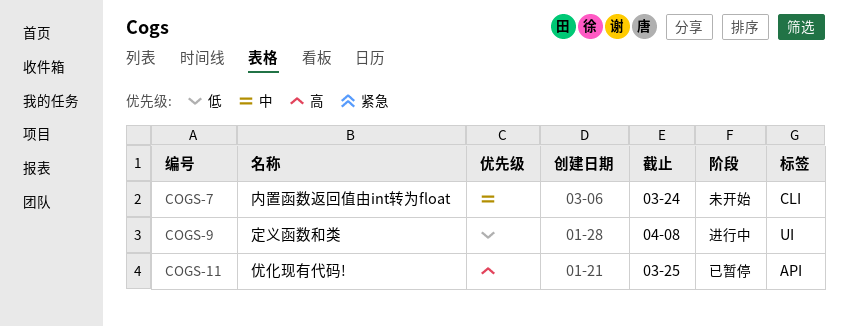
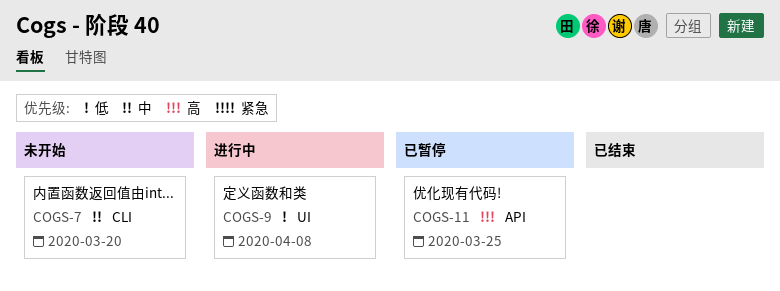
COGS-7, due: Mar 24 -> Mar 20

